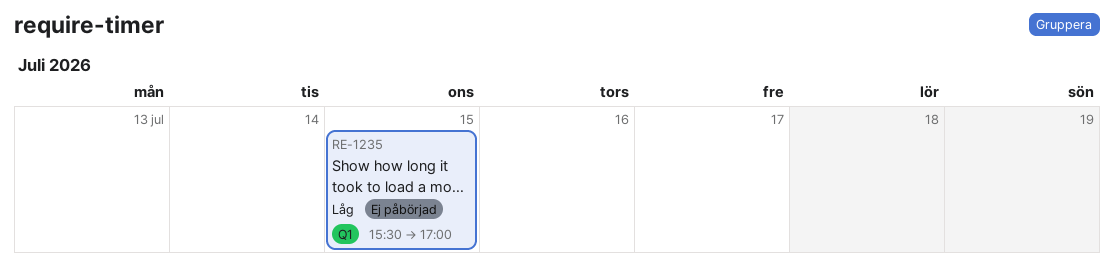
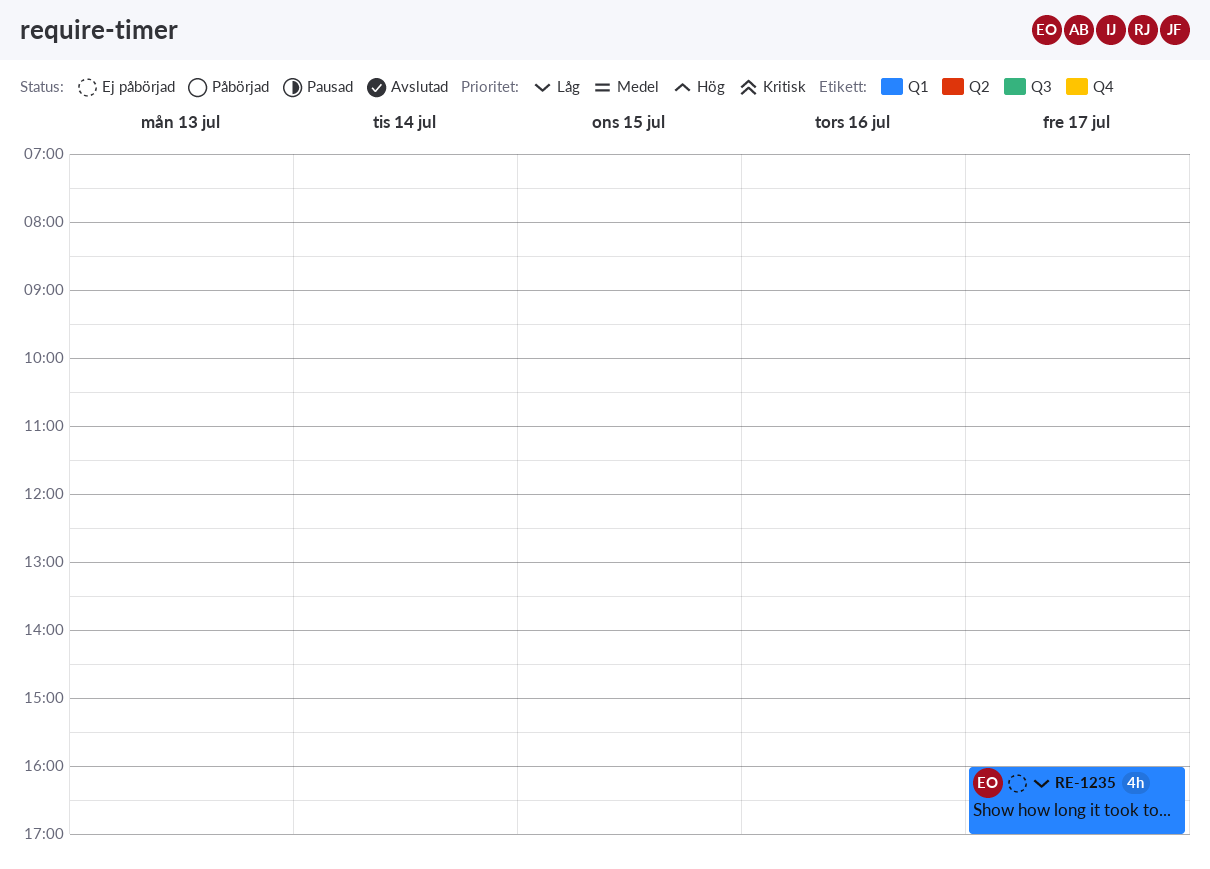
RE-1235, day: Jul 15 -> Jul 17
RE-1235, begins: 15:30 -> 16:00

